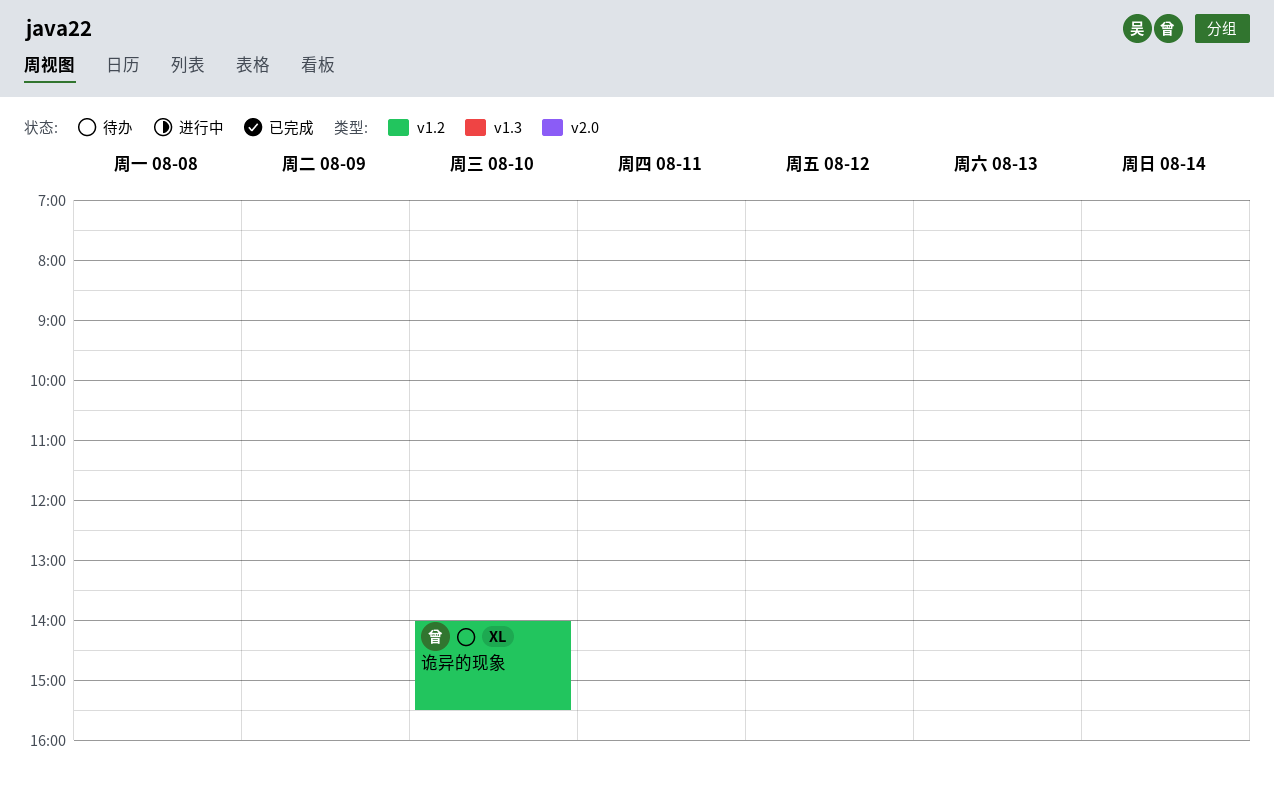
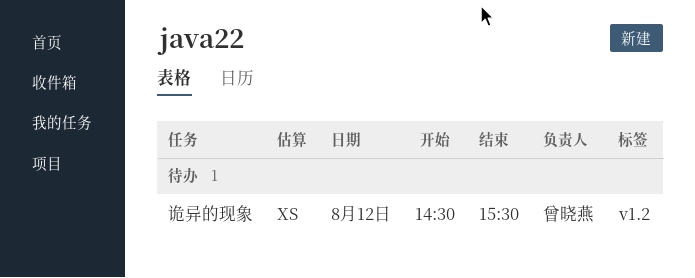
诡异的现象, estimate: XL -> XS
诡异的现象, day: Aug 10 -> Aug 12
诡异的现象, begins: 14:00 -> 14:30

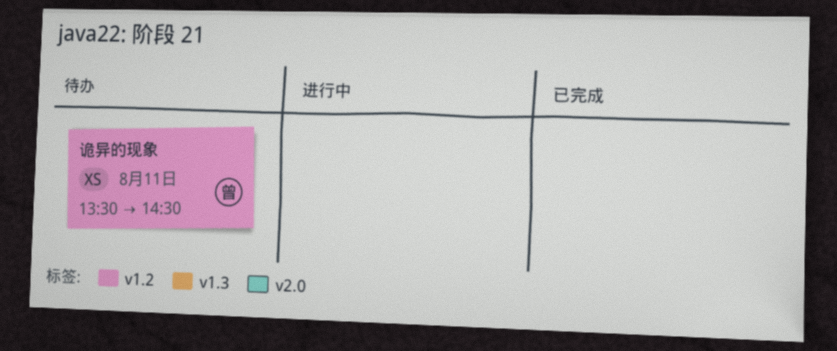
诡异的现象, day: Aug 12 -> Aug 11
诡异的现象, begins: 14:30 -> 13:30
诡异的现象, ends: 15:30 -> 14:30

